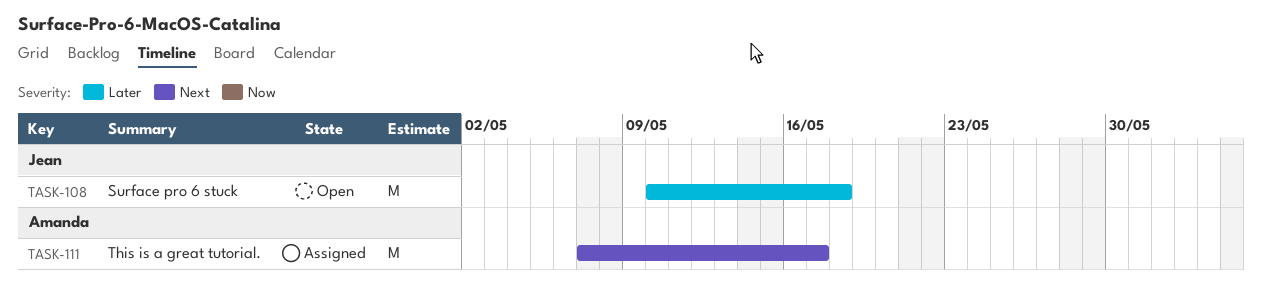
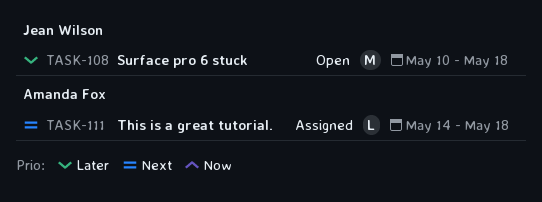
TASK-111, estimate: M -> L
TASK-111, start: May 7 -> May 14
TASK-111, due: May 17 -> May 18

